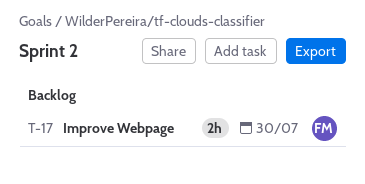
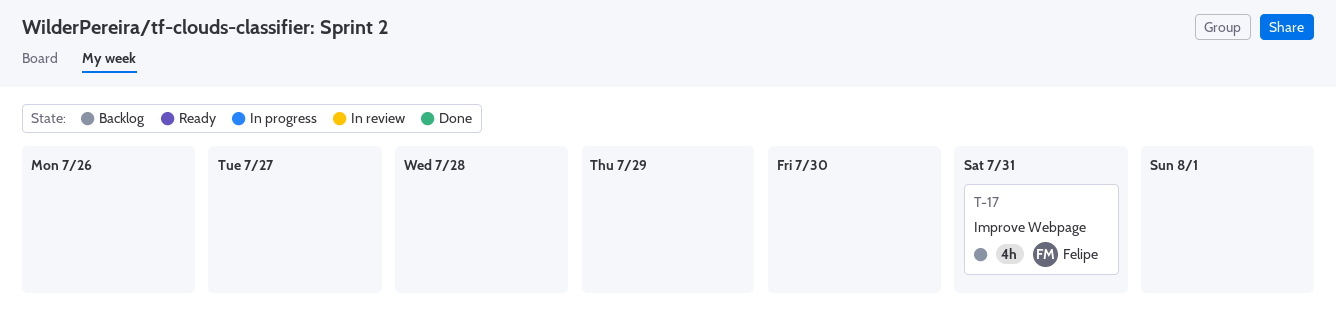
T-17, estimate: 2h -> 4h
T-17, due: Jul 30 -> Jul 31

